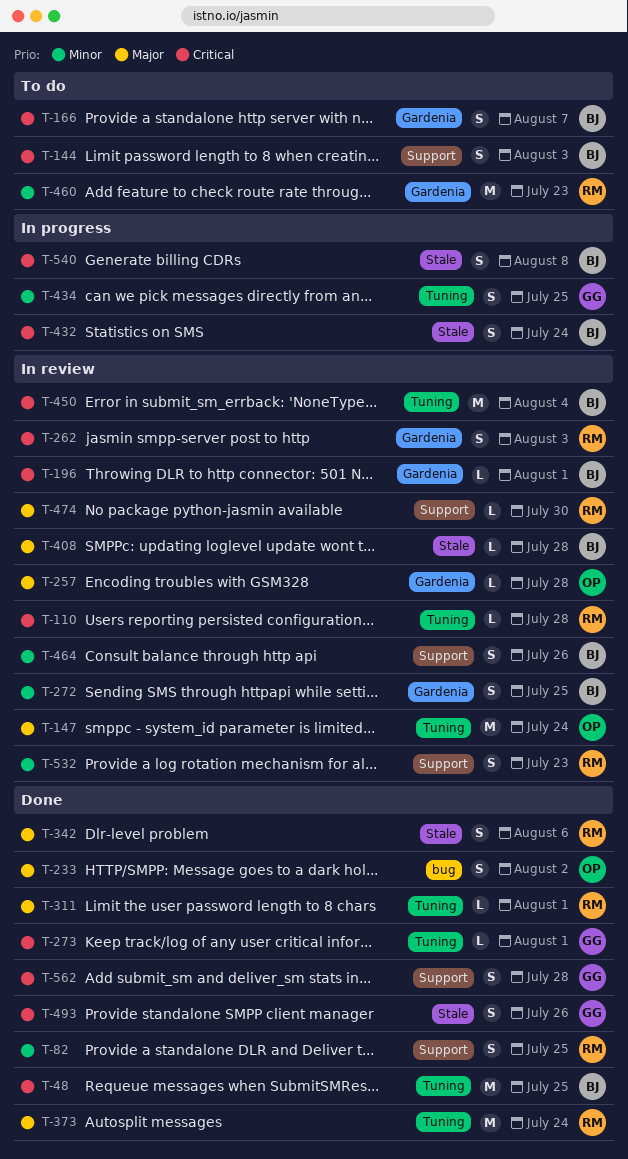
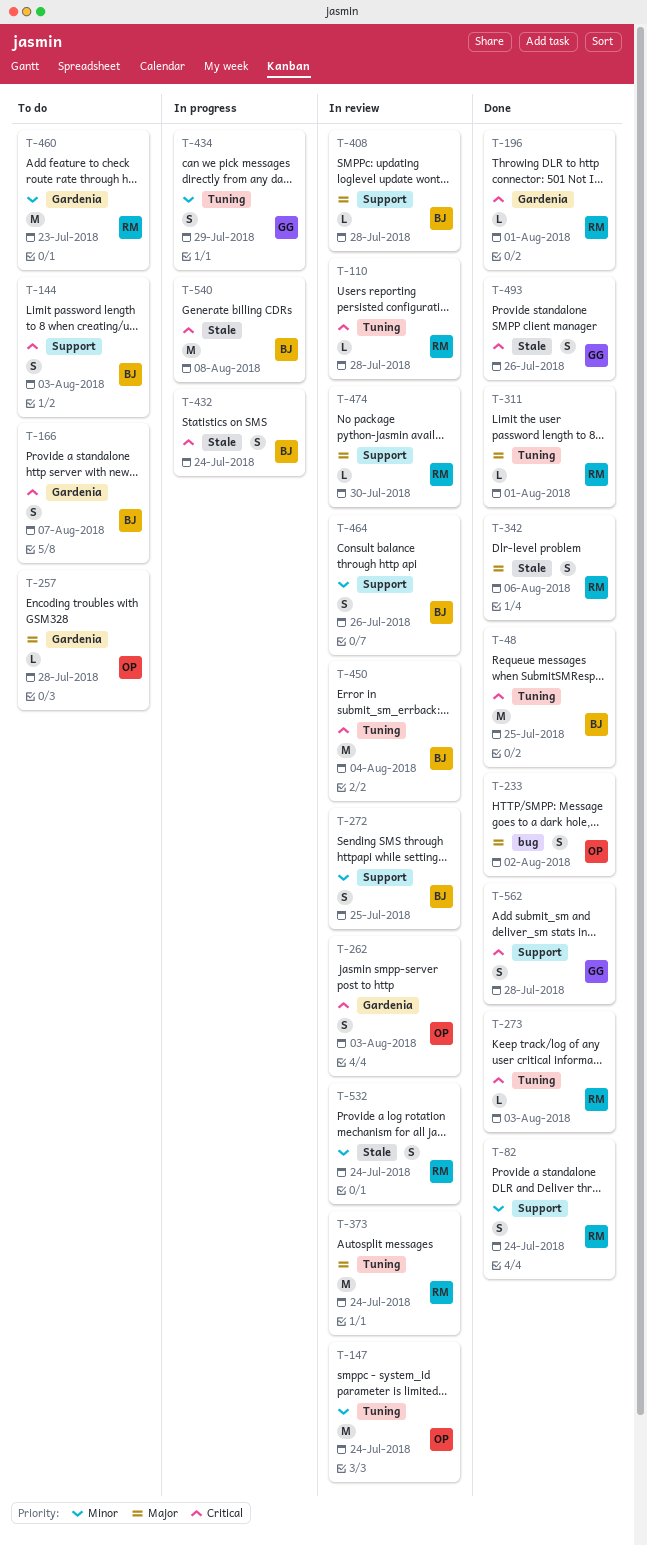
T-82, due: Jul 25 -> Jul 24
T-147, priority: Major -> Minor
T-196, status: In review -> Done
T-196, owner: BJ -> RM
T-257, status: In review -> To do
T-262, owner: RM -> OP
T-272, label: Gardenia -> Support
T-273, owner: GG -> RM
T-273, due: Aug 1 -> Aug 3
T-373, status: Done -> In review
T-408, label: Stale -> Support
T-434, due: Jul 25 -> Jul 29
T-532, label: Support -> Stale
T-532, due: Jul 23 -> Jul 24
T-540, estimate: S -> M

